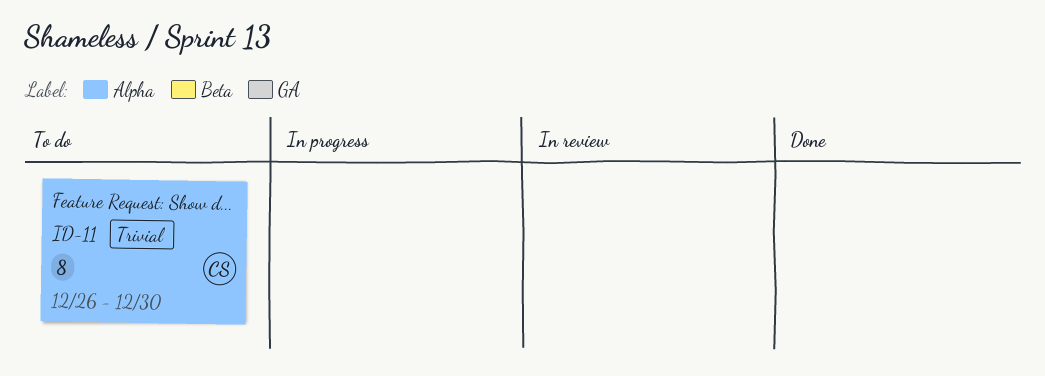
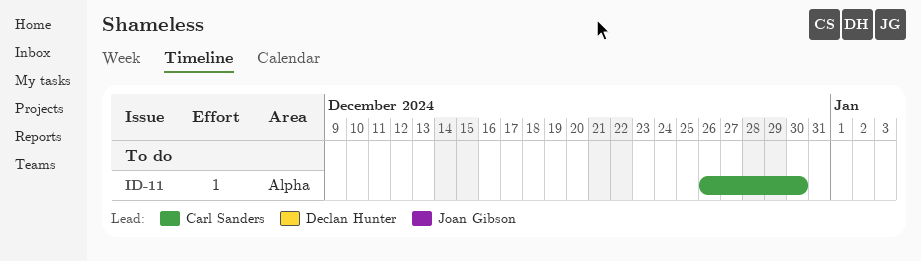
ID-11, estimate: 8 -> 1

